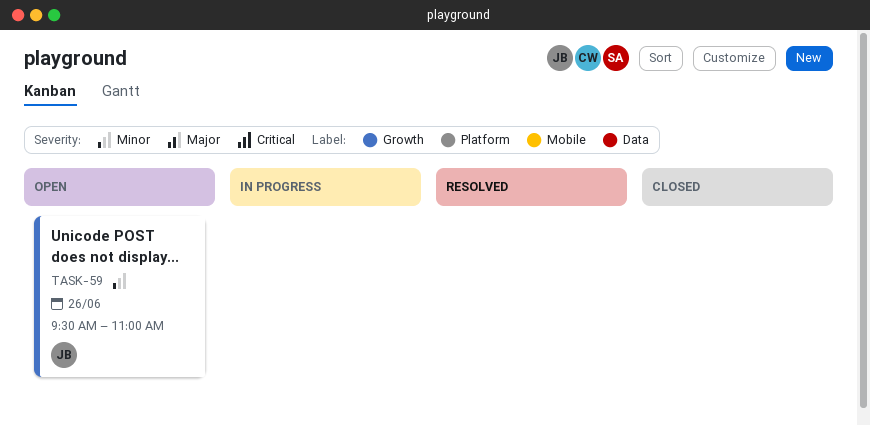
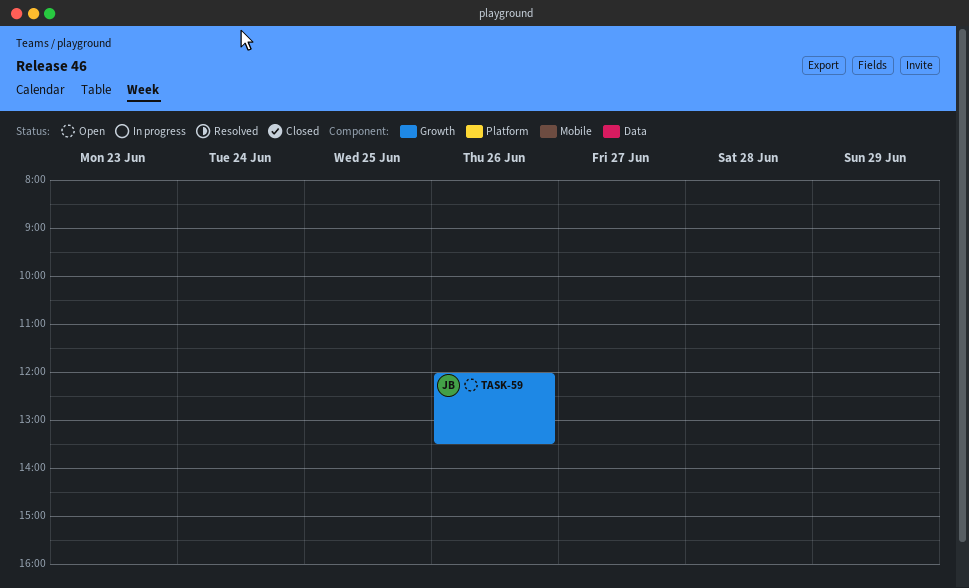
TASK-59, begins: 09:30 -> 12:00
TASK-59, ends: 11:00 -> 13:30

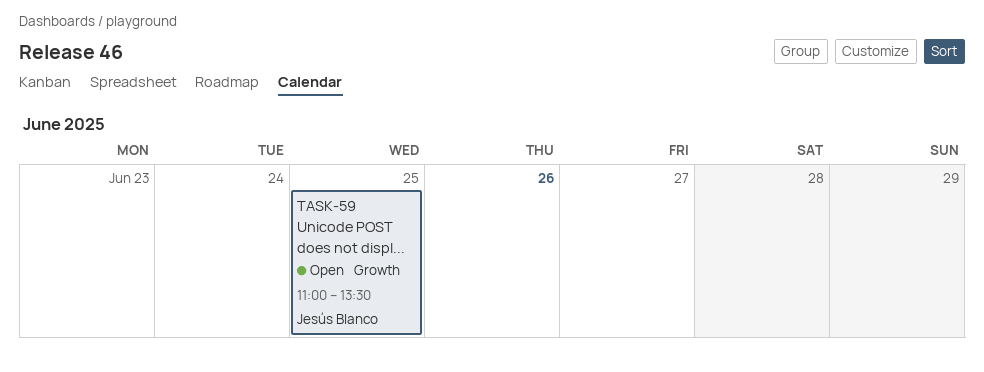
TASK-59, day: Jun 26 -> Jun 25
TASK-59, begins: 12:00 -> 11:00

